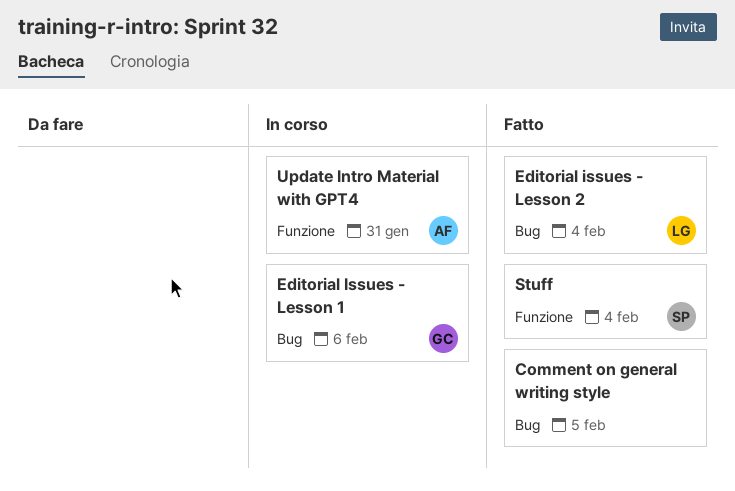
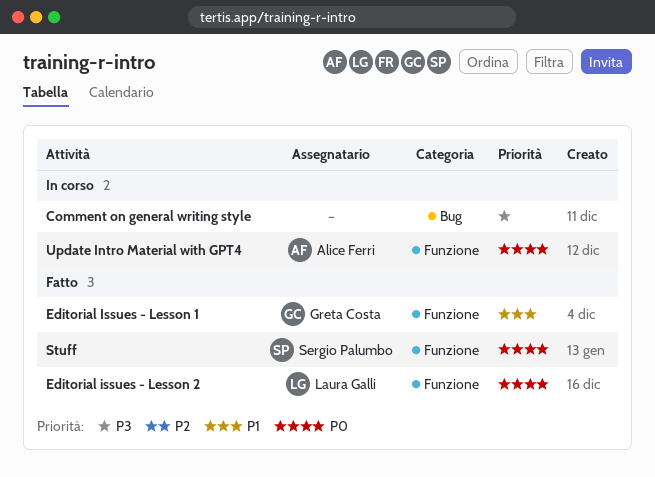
Comment on general writing style, status: Fatto -> In corso
Editorial Issues - Lesson 1, status: In corso -> Fatto
Editorial Issues - Lesson 1, label: Bug -> Funzione
Editorial issues - Lesson 2, label: Bug -> Funzione

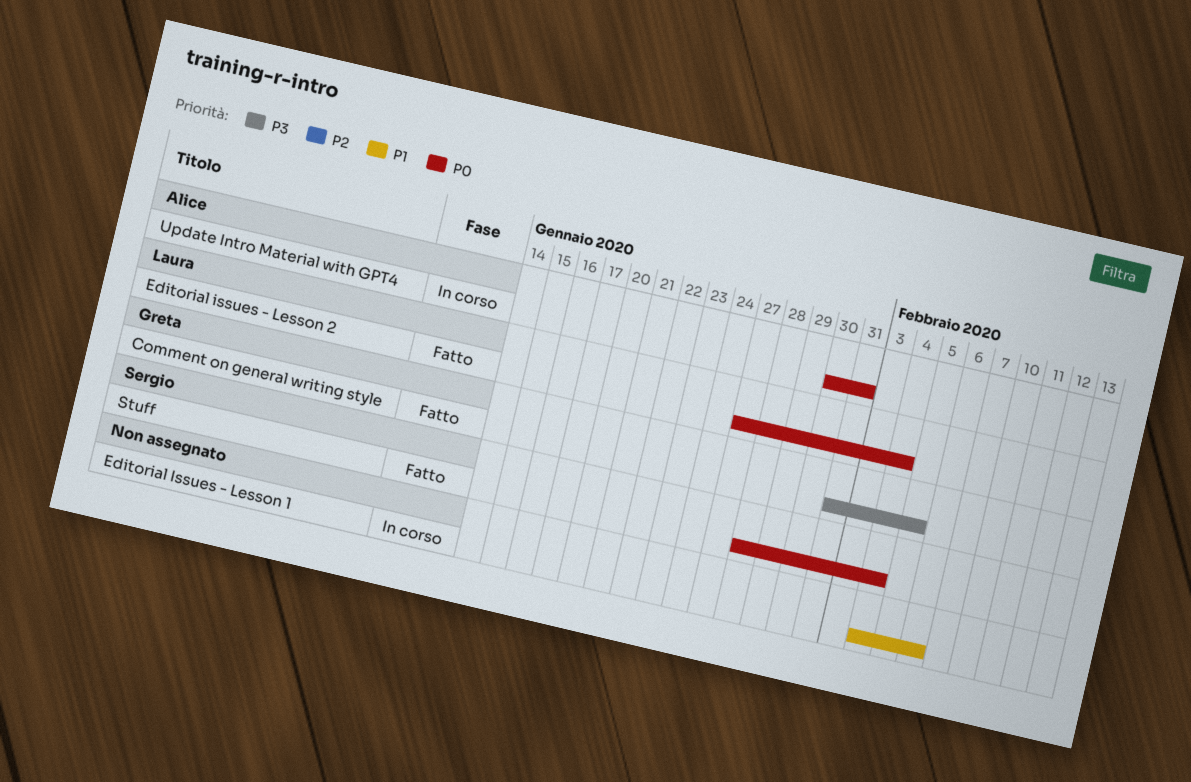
Comment on general writing style, status: In corso -> Fatto
Comment on general writing style, owner: none -> Greta Costa
Editorial Issues - Lesson 1, status: Fatto -> In corso
Editorial Issues - Lesson 1, owner: Greta Costa -> none

